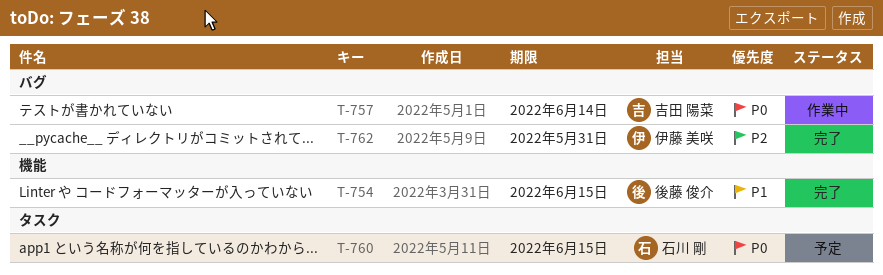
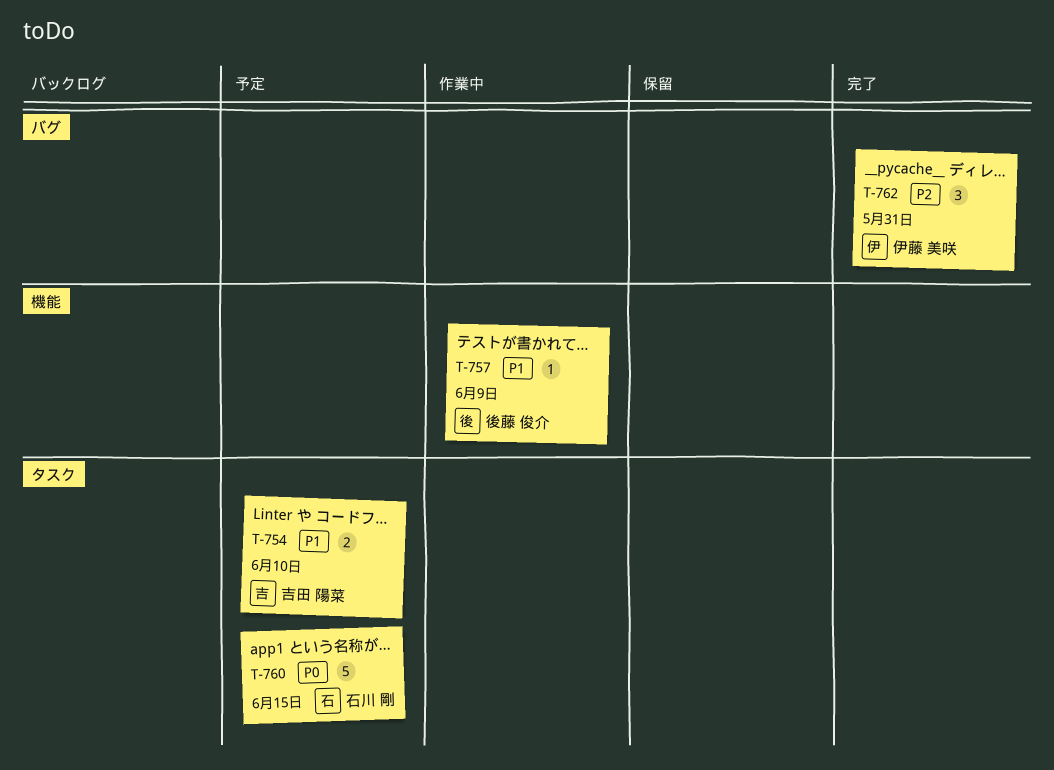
T-754, status: 完了 -> 予定
T-754, owner: 後藤 俊介 -> 吉田 陽菜
T-754, label: 機能 -> タスク
T-754, due: Jun 15 -> Jun 10
T-757, owner: 吉田 陽菜 -> 後藤 俊介
T-757, priority: P0 -> P1
T-757, label: バグ -> 機能
T-757, due: Jun 14 -> Jun 9

